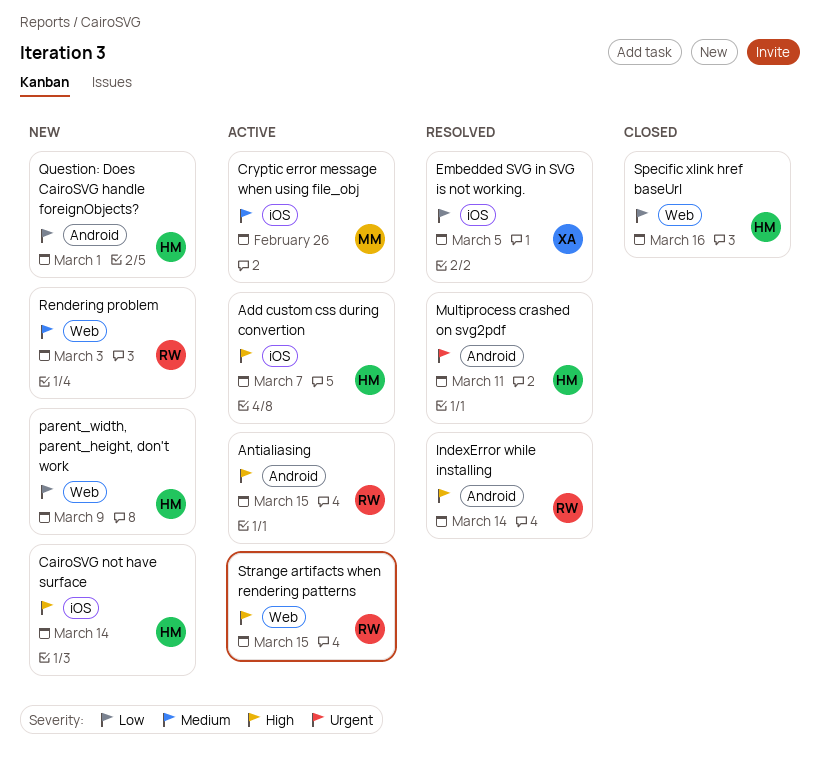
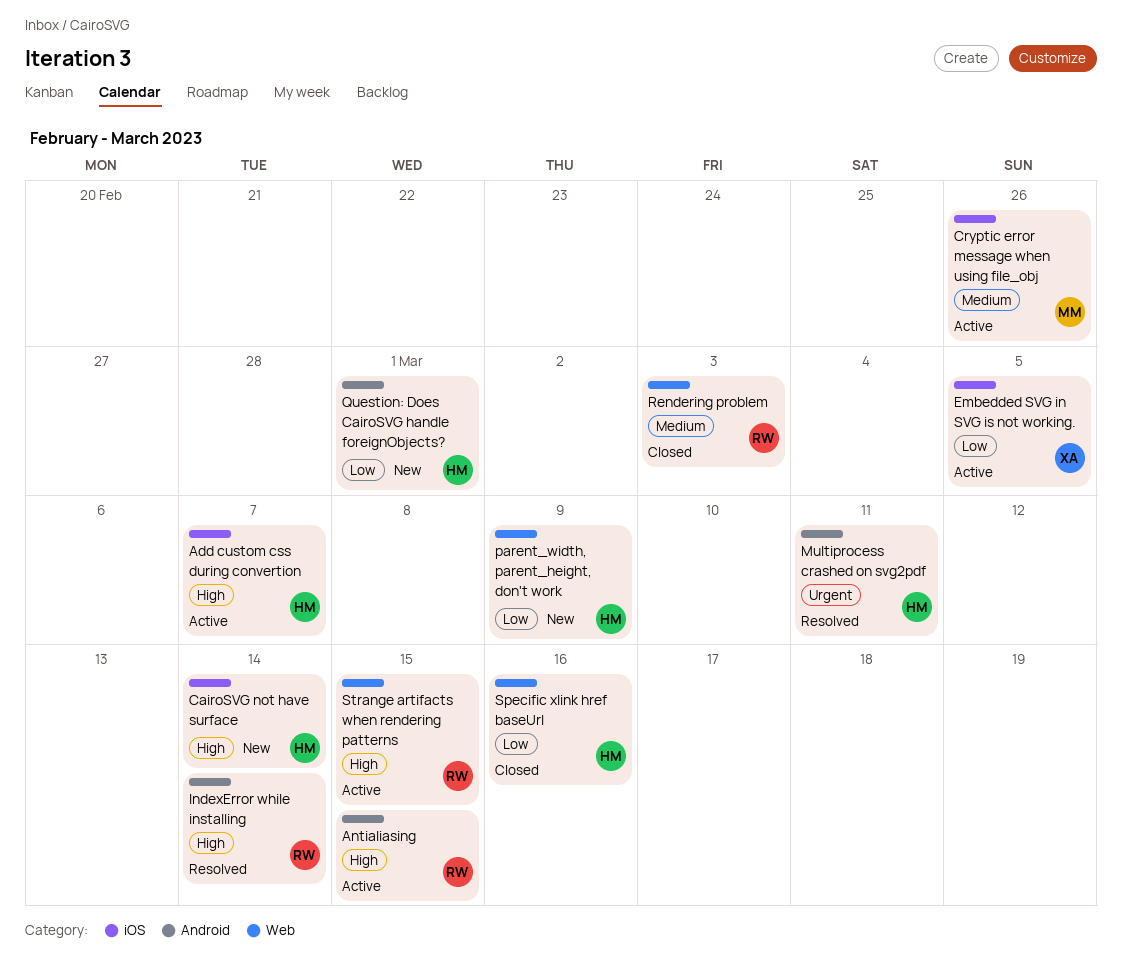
Embedded SVG in SVG is not working., status: Resolved -> Active
Rendering problem, status: New -> Closed

